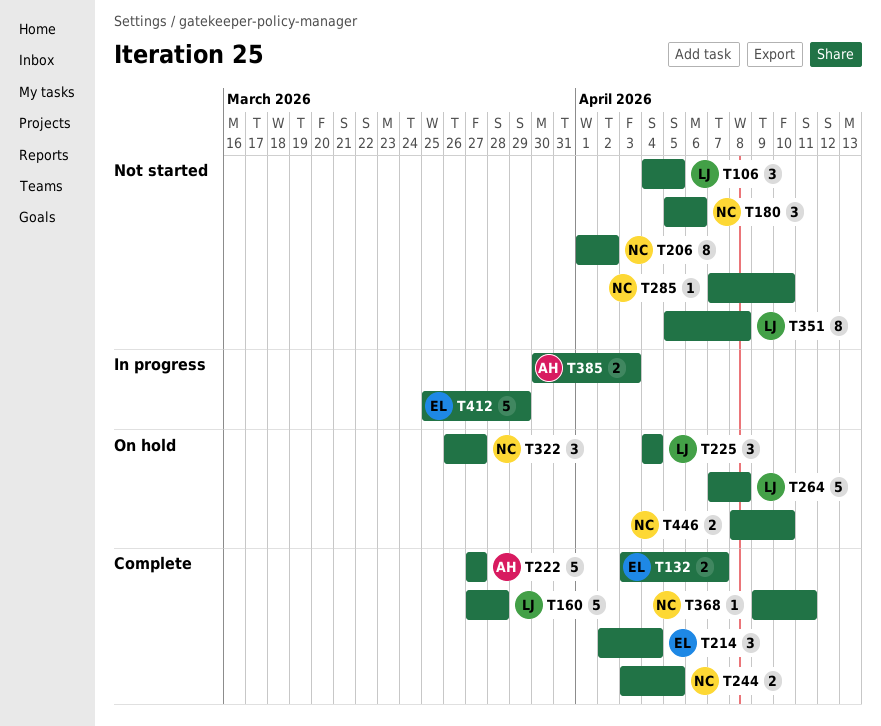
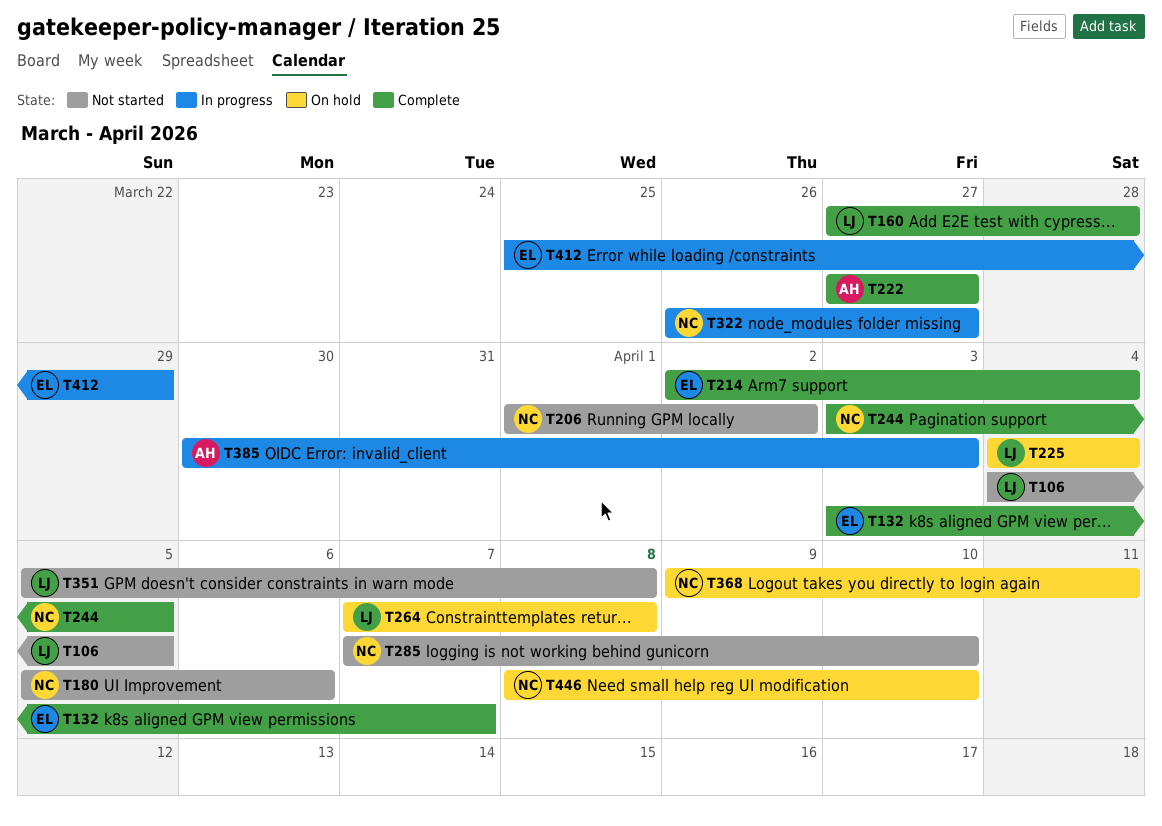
T322, status: On hold -> In progress
T368, status: Complete -> On hold

